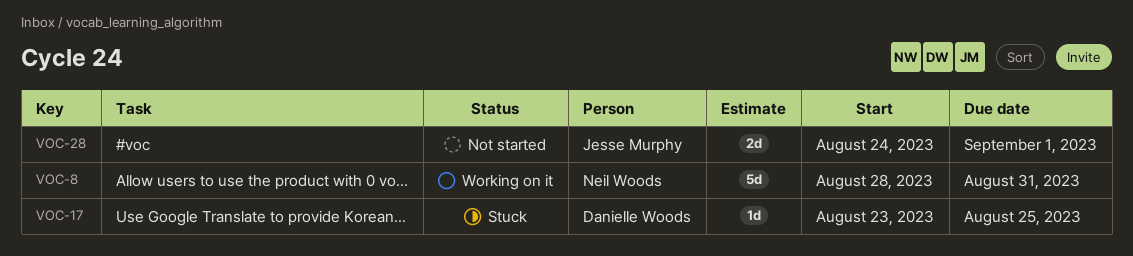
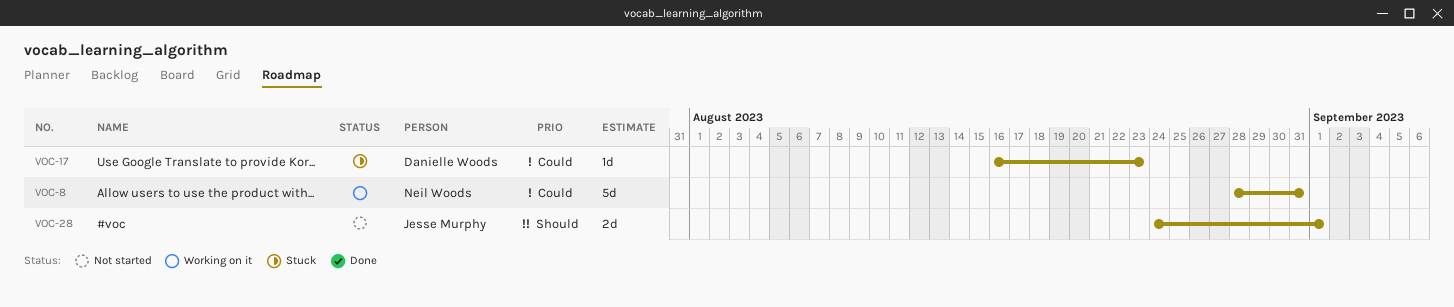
VOC-17, start: Aug 23 -> Aug 16
VOC-17, due: Aug 25 -> Aug 23

